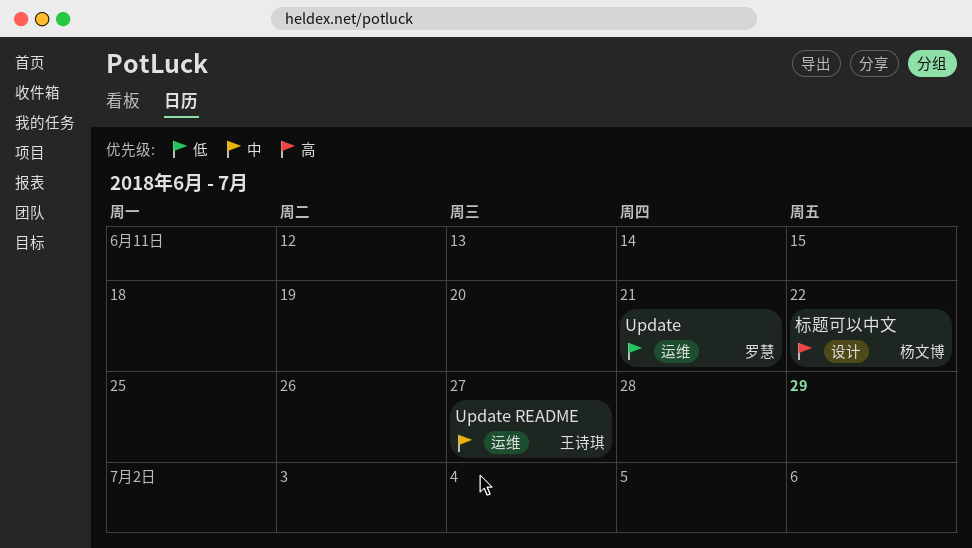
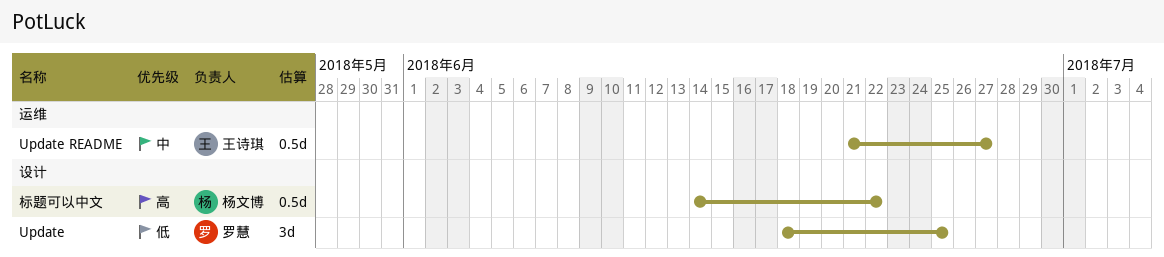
Update, label: 运维 -> 设计
Update, due: Jun 21 -> Jun 25

